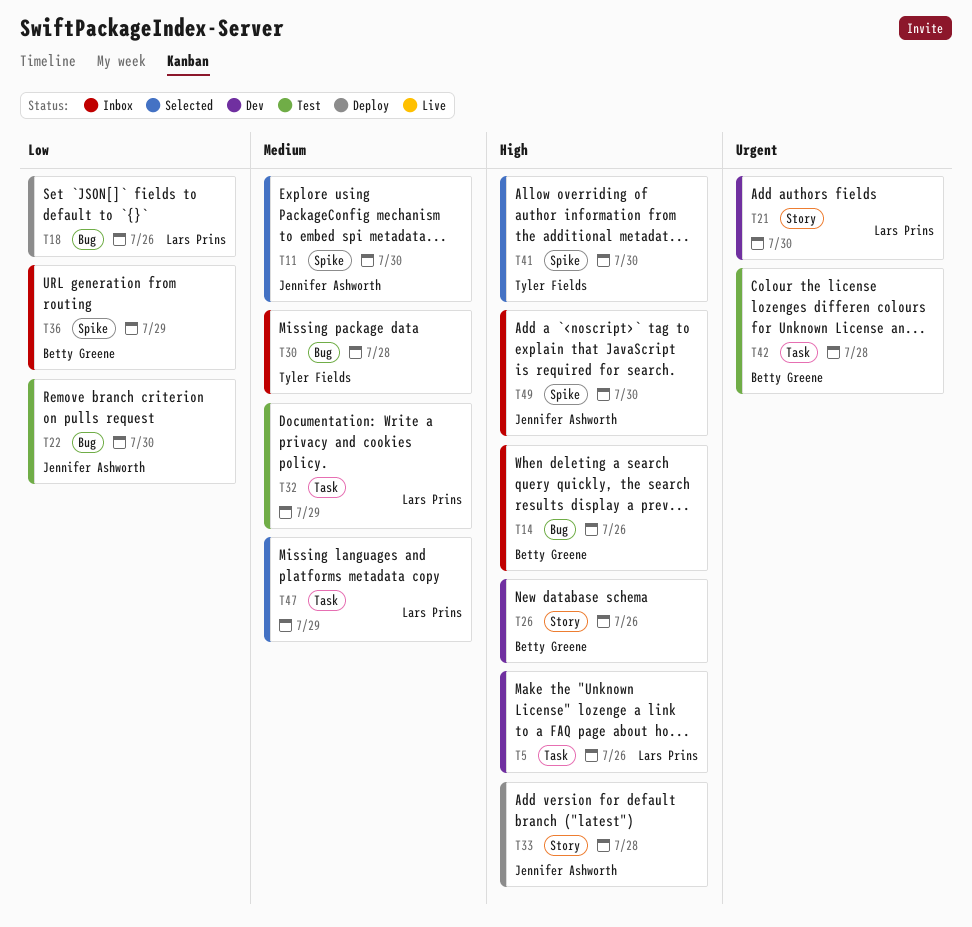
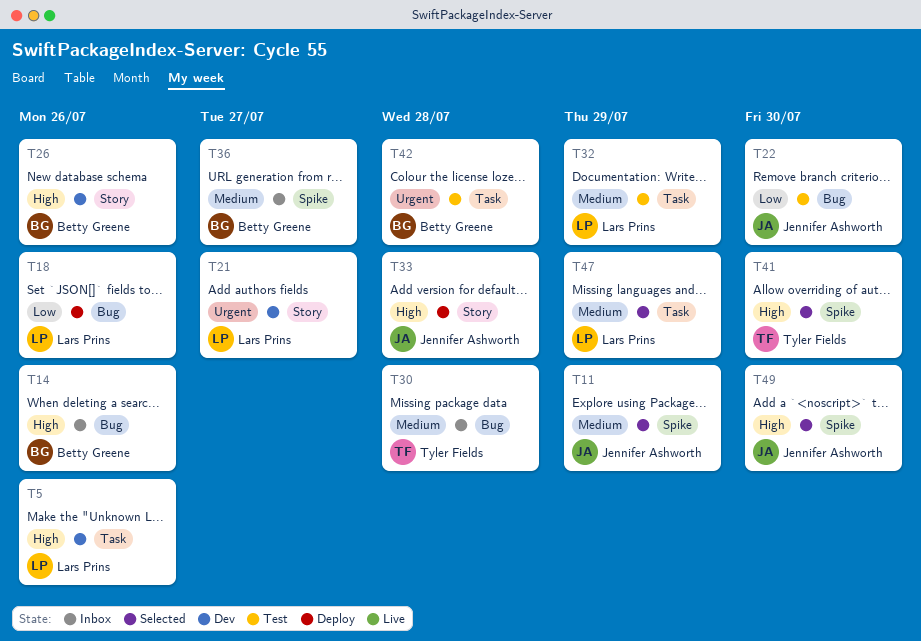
T11, due: Jul 30 -> Jul 29
T21, due: Jul 30 -> Jul 27
T36, priority: Low -> Medium
T36, due: Jul 29 -> Jul 27
T49, status: Inbox -> Selected

